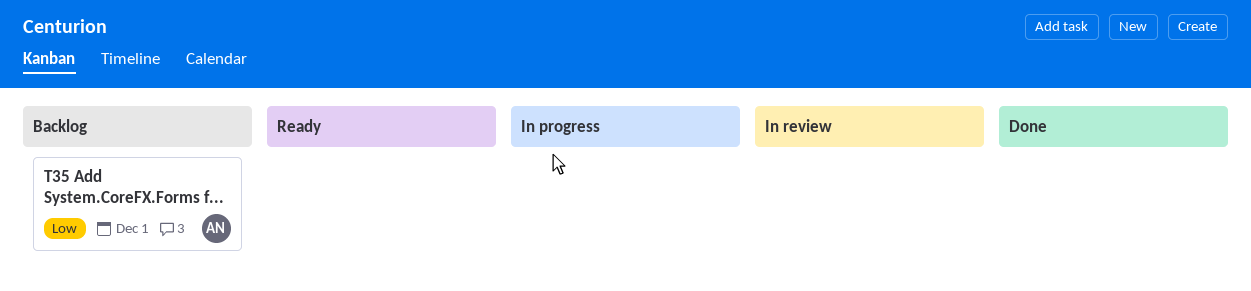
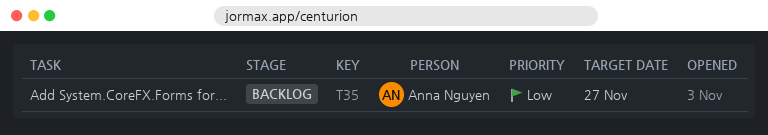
T35, due: Dec 1 -> Nov 27

